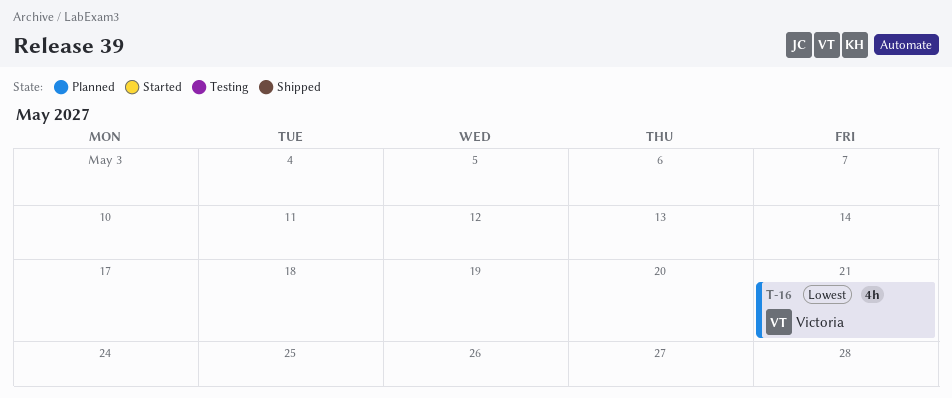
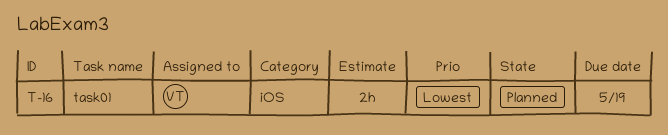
T-16, estimate: 4h -> 2h
T-16, due: May 21 -> May 19

